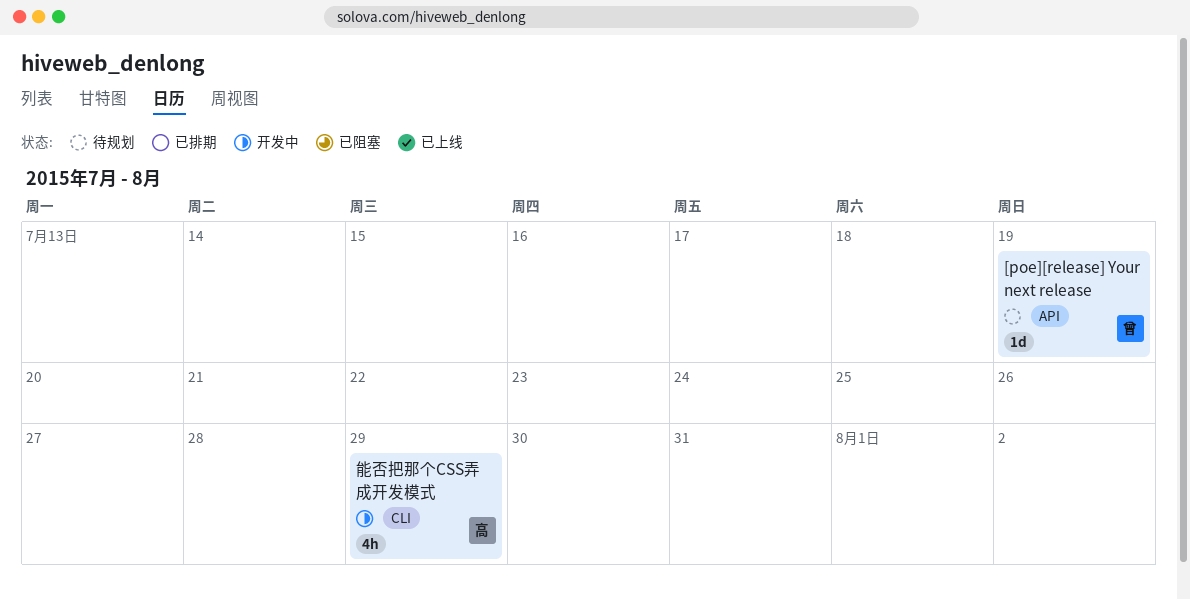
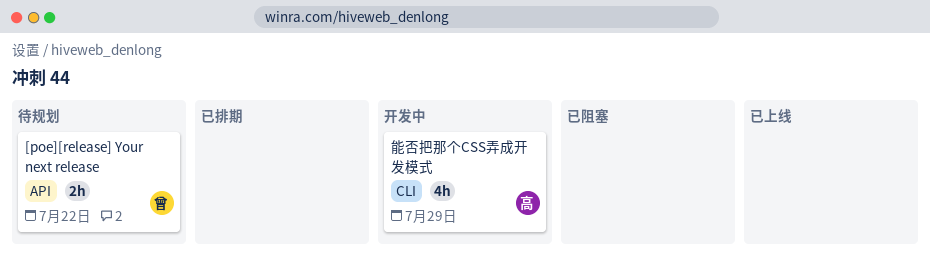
[poe][release] Your next release, estimate: 1d -> 2h
[poe][release] Your next release, due: Jul 19 -> Jul 22

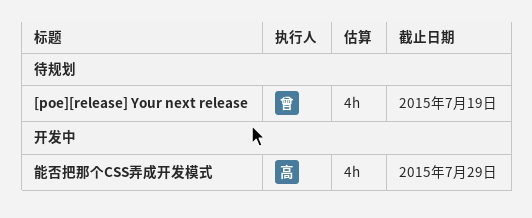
[poe][release] Your next release, estimate: 2h -> 4h
[poe][release] Your next release, due: Jul 22 -> Jul 19

